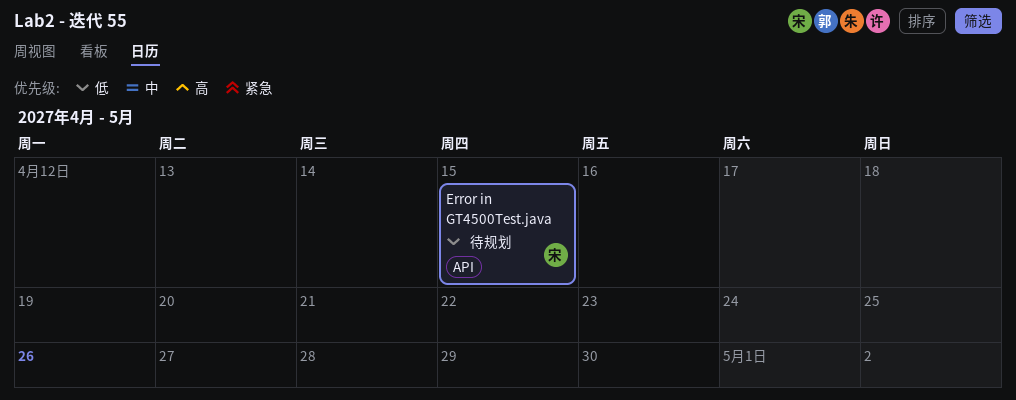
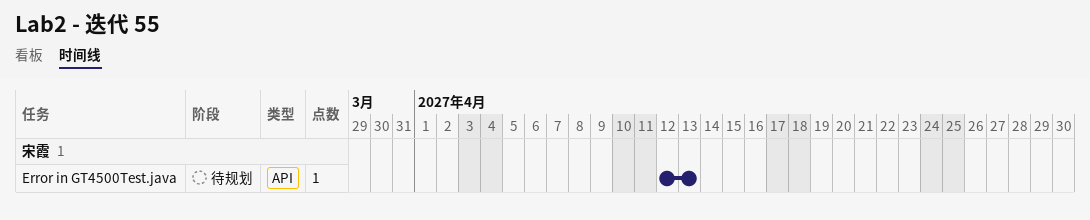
Error in GT4500Test.java, due: Apr 15 -> Apr 13

